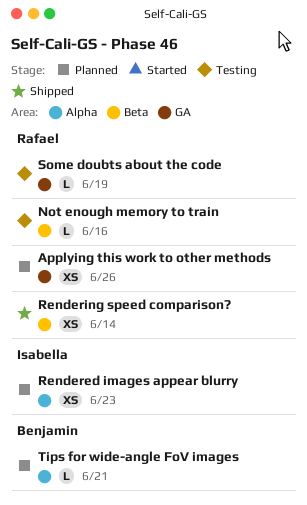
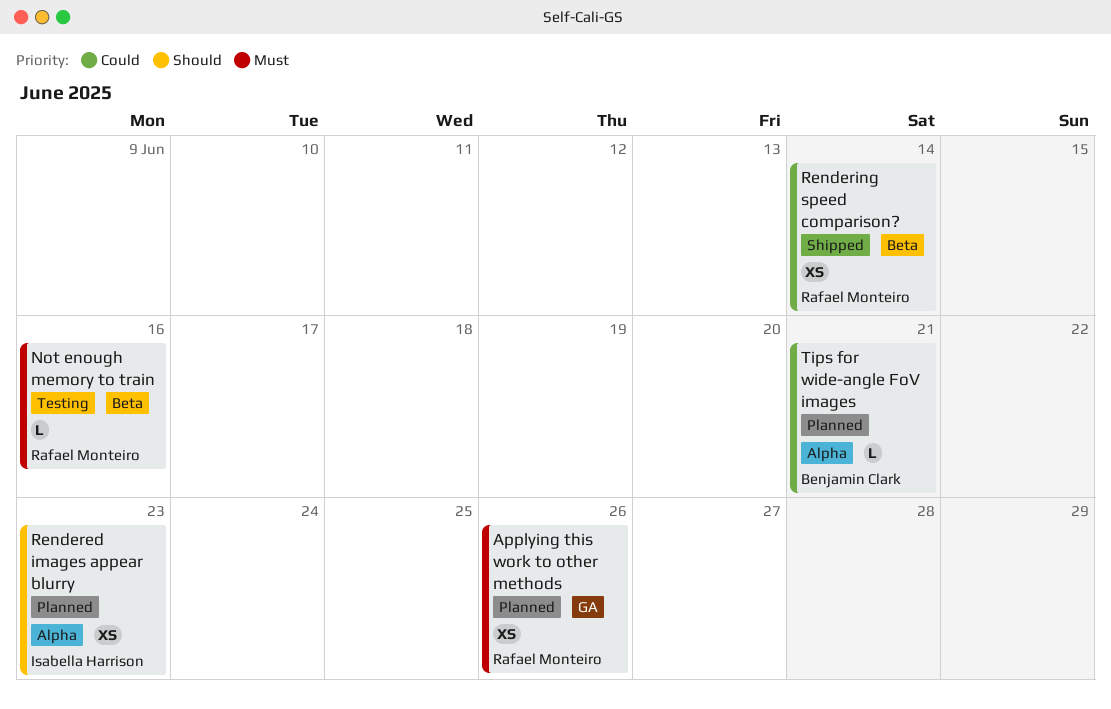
Some doubts about the code: present -> none

